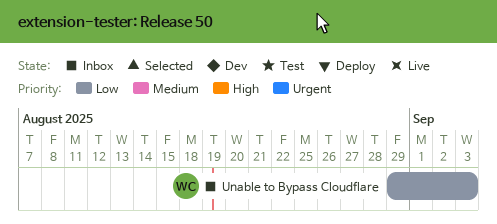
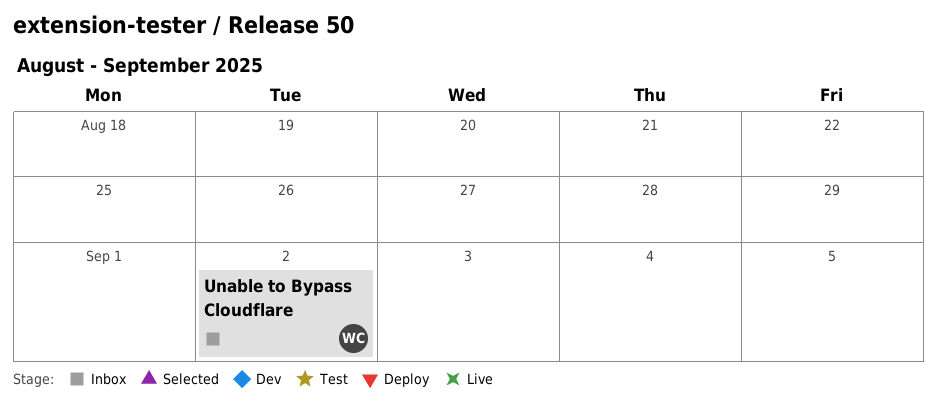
Unable to Bypass Cloudflare, due: Sep 3 -> Sep 2

